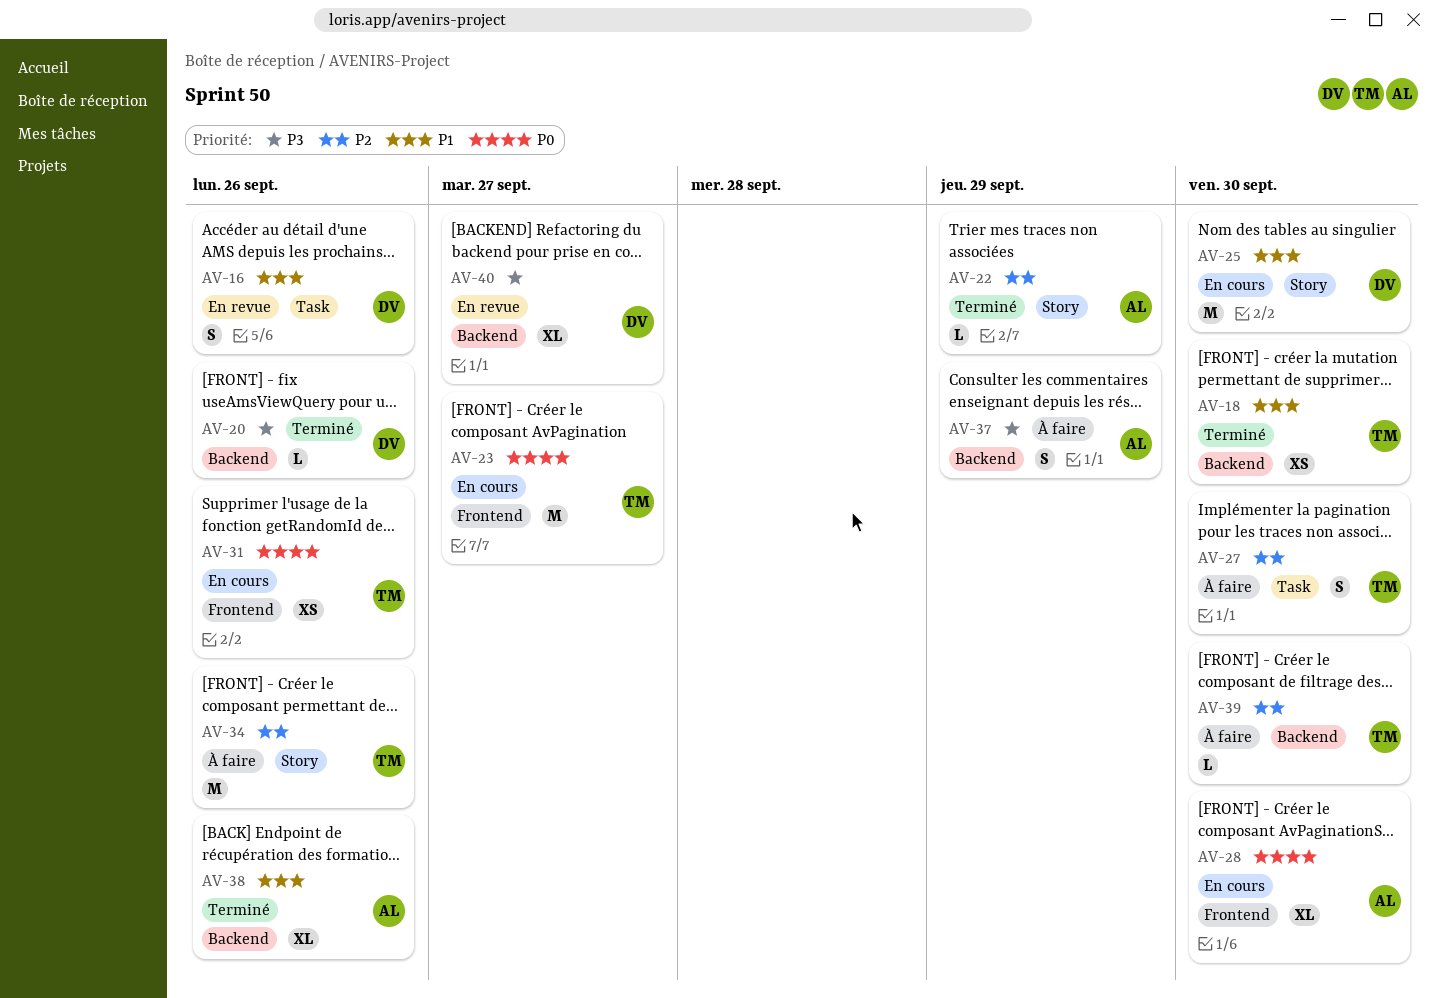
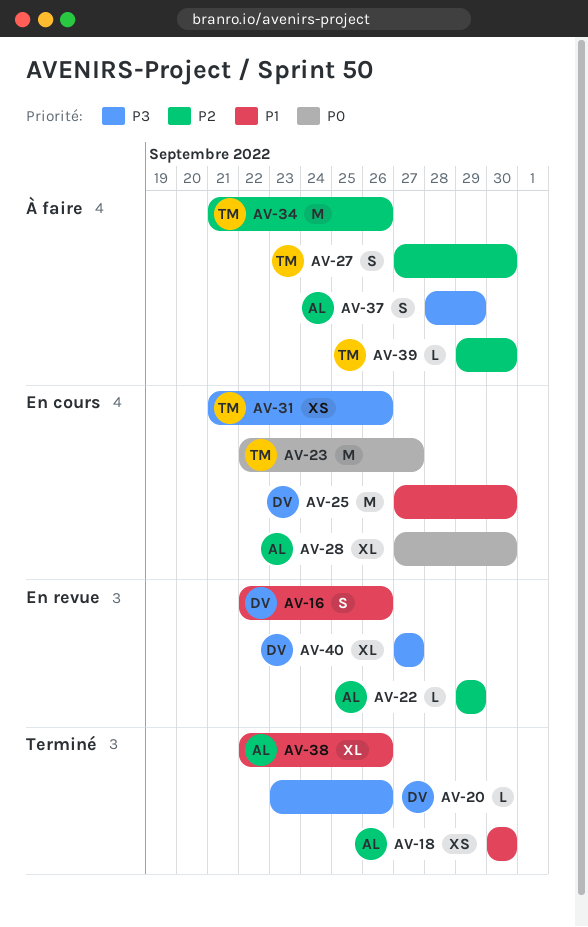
AV-18, owner: TM -> AL
AV-22, status: Terminé -> En revue
AV-31, priority: P0 -> P3

